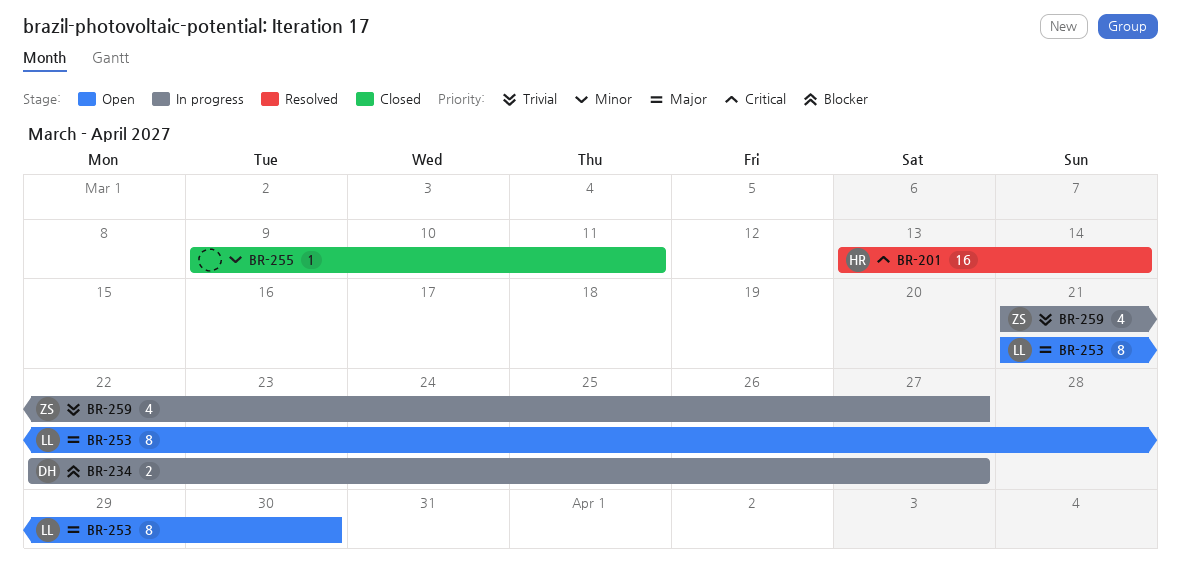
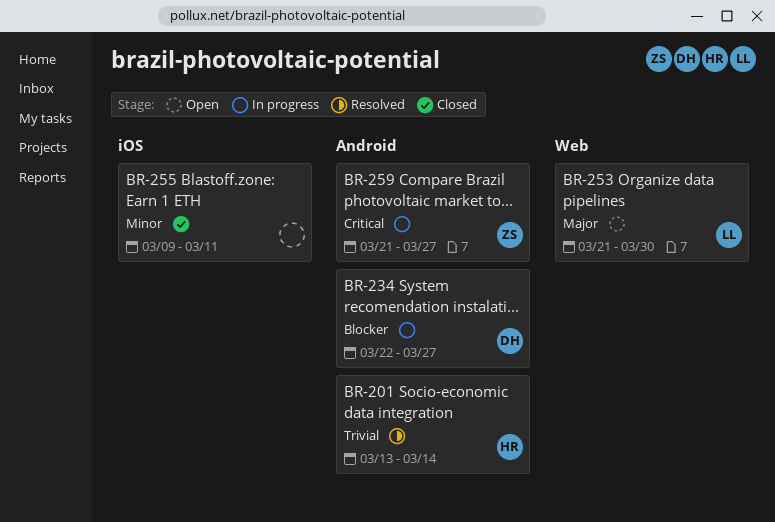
BR-201, priority: Critical -> Trivial
BR-259, priority: Trivial -> Critical

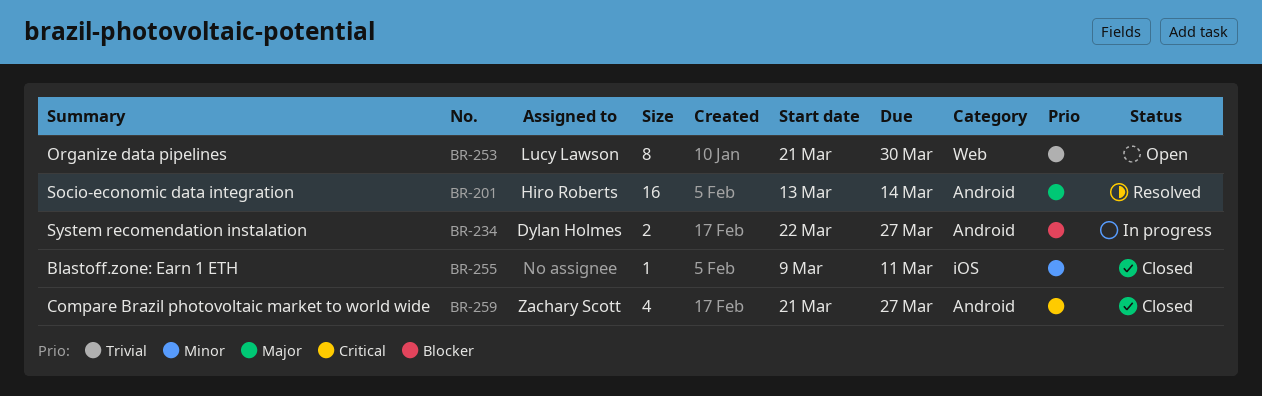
BR-201, priority: Trivial -> Major
BR-253, priority: Major -> Trivial
BR-259, status: In progress -> Closed

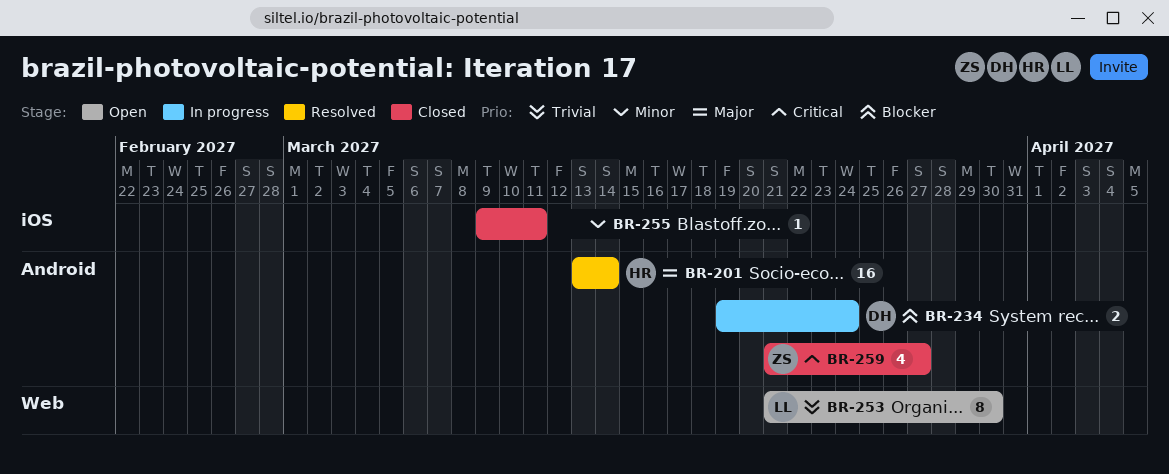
BR-234, start: Mar 22 -> Mar 19
BR-234, due: Mar 27 -> Mar 24

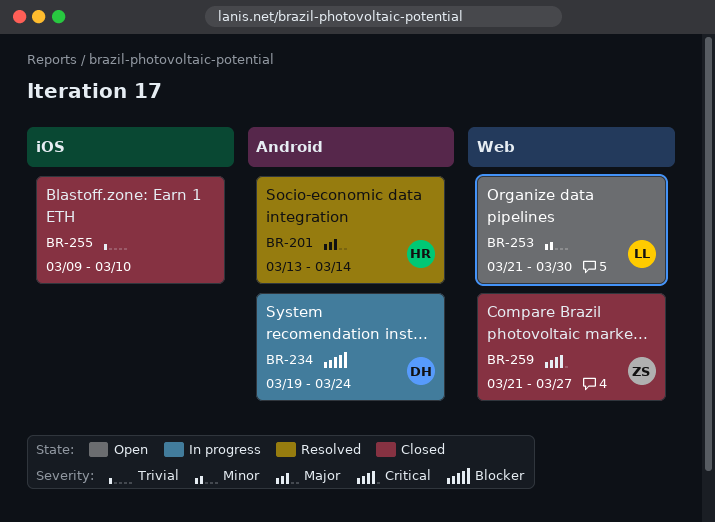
BR-253, priority: Trivial -> Minor
BR-255, priority: Minor -> Trivial
BR-255, due: Mar 11 -> Mar 10
BR-259, label: Android -> Web

